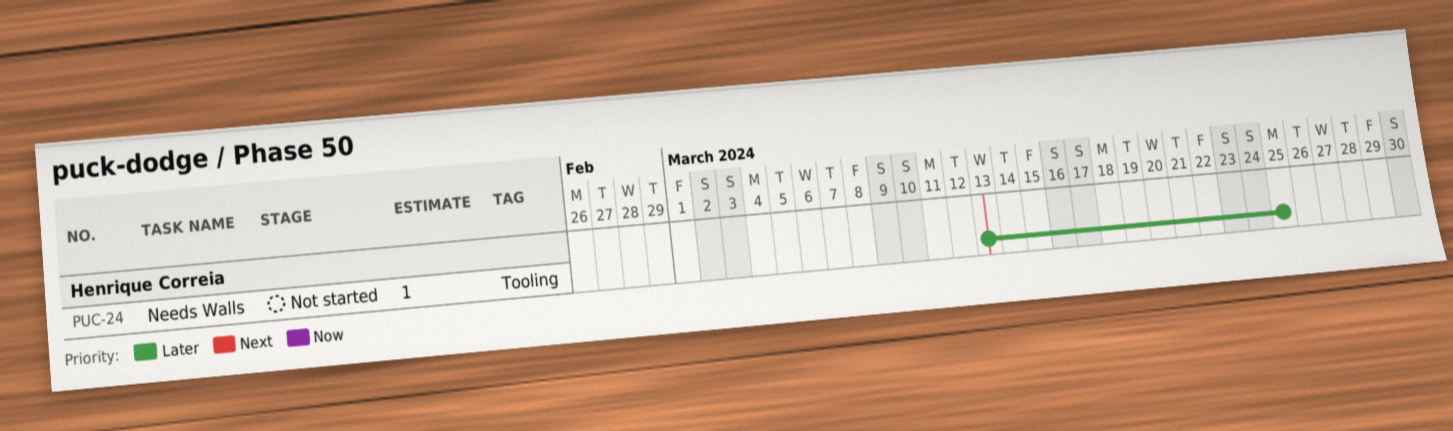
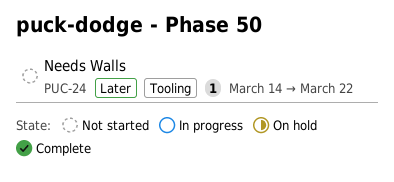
PUC-24, start: Mar 13 -> Mar 14
PUC-24, due: Mar 25 -> Mar 22

